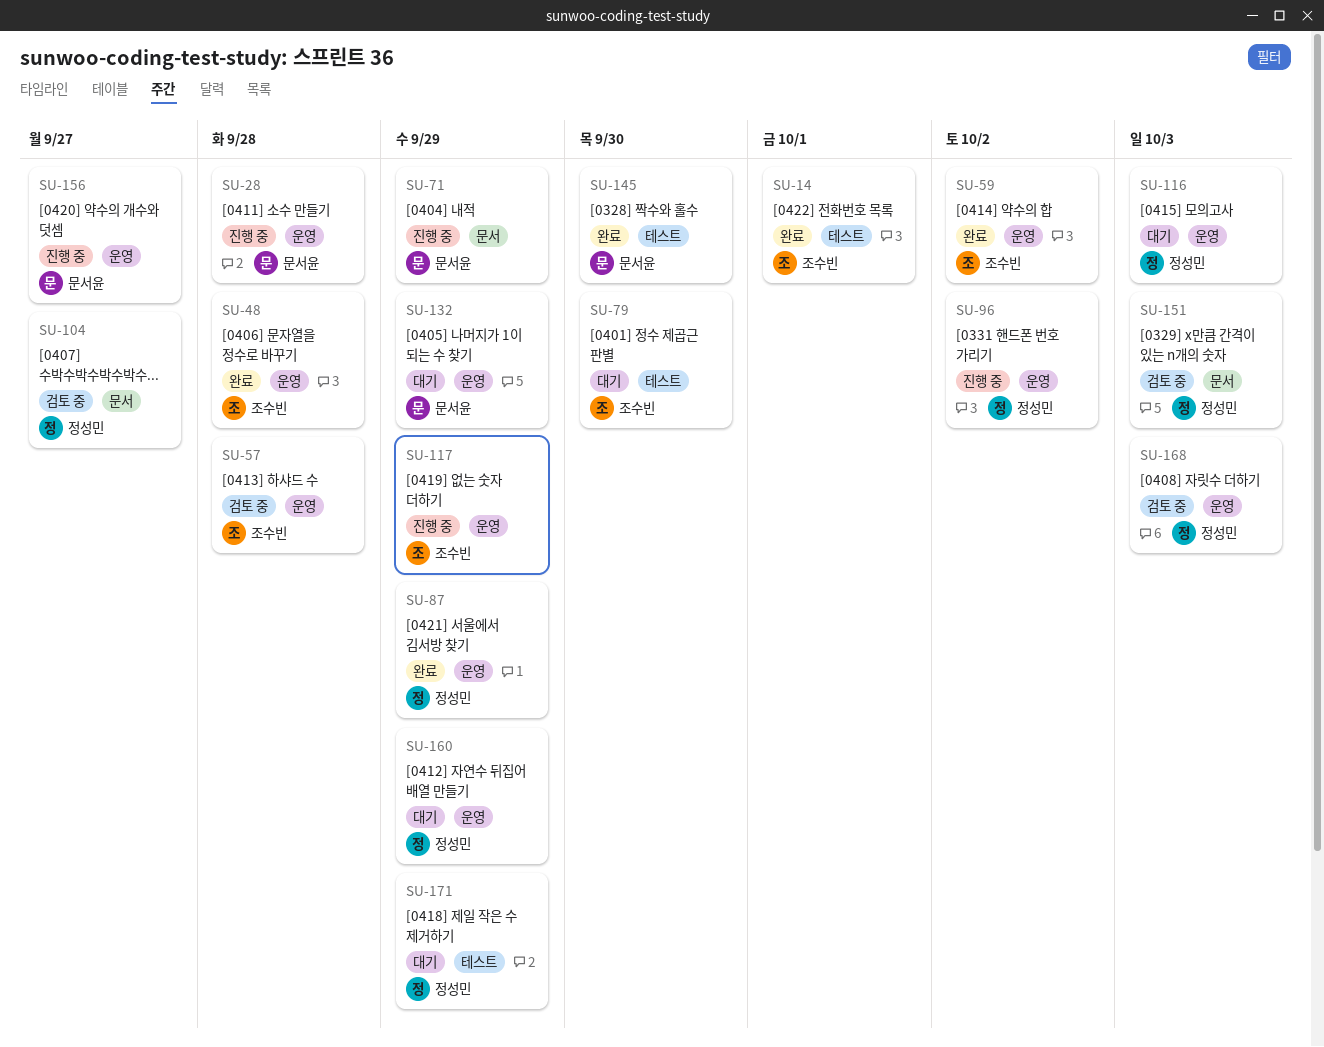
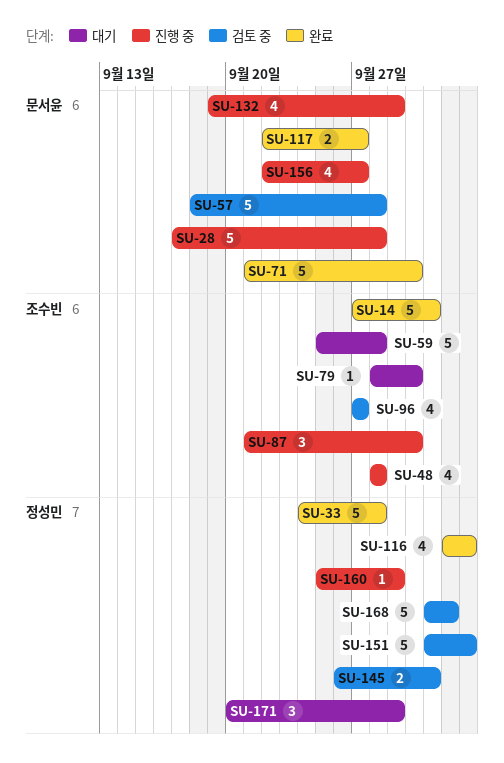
SU-33: none -> present
SU-48, status: 완료 -> 진행 중
SU-57, owner: 조수빈 -> 문서윤
SU-59, status: 완료 -> 대기
SU-59, due: Oct 2 -> Sep 28
SU-71, status: 진행 중 -> 완료
SU-71, due: Sep 29 -> Sep 30
SU-87, status: 완료 -> 진행 중
SU-87, owner: 정성민 -> 조수빈
SU-87, due: Sep 29 -> Sep 30
SU-96, status: 진행 중 -> 검토 중
SU-96, owner: 정성민 -> 조수빈
SU-96, due: Oct 2 -> Sep 27
SU-104: present -> none
SU-116, status: 대기 -> 완료
SU-117, status: 진행 중 -> 완료
SU-117, owner: 조수빈 -> 문서윤
SU-117, due: Sep 29 -> Sep 27
SU-132, status: 대기 -> 진행 중
SU-145, status: 완료 -> 검토 중
SU-145, owner: 문서윤 -> 정성민
SU-145, due: Sep 30 -> Oct 1
SU-160, status: 대기 -> 진행 중
SU-168, due: Oct 3 -> Oct 2

